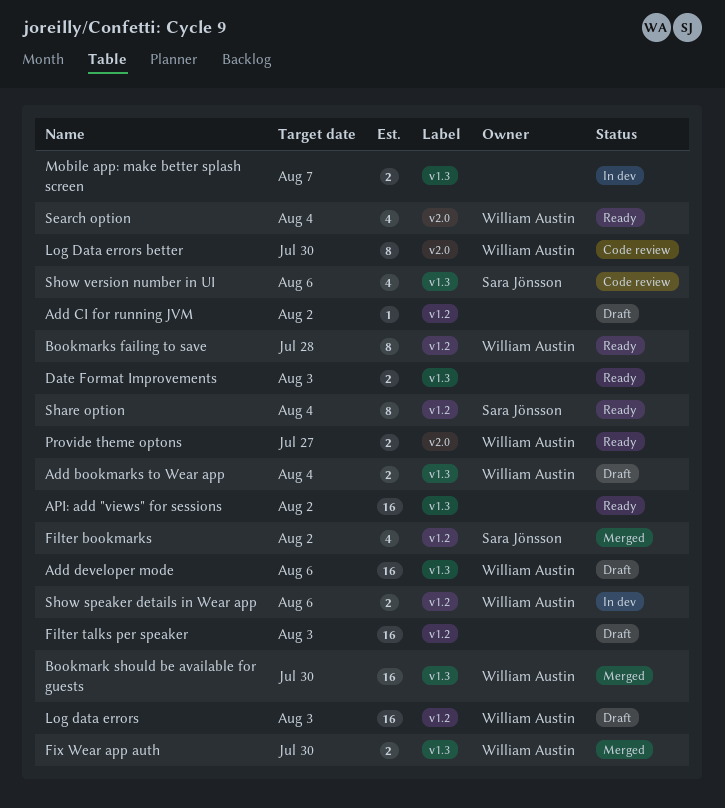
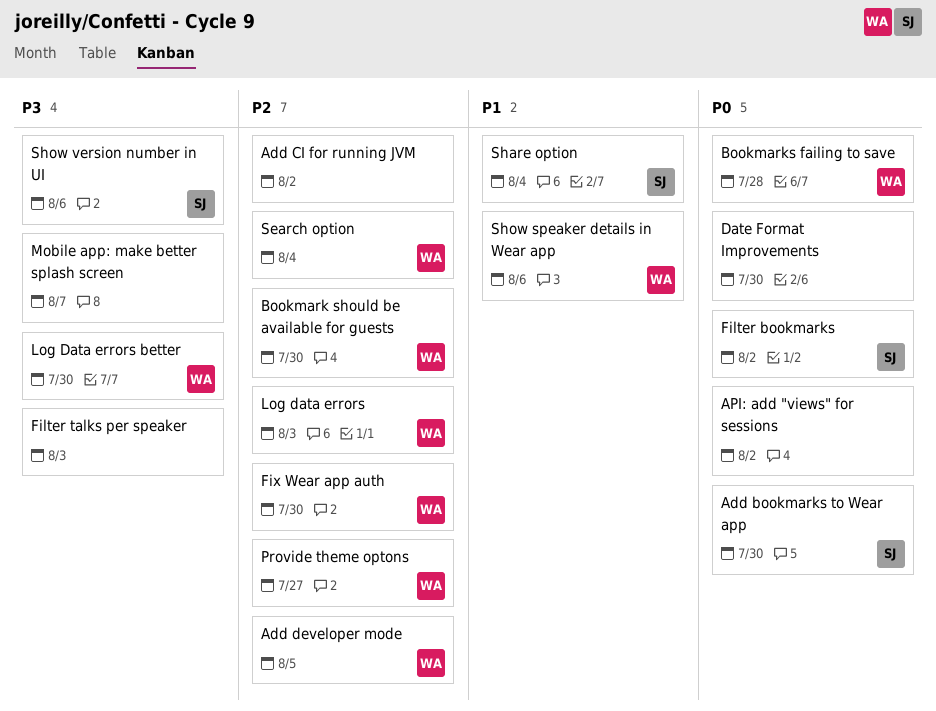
Add bookmarks to Wear app, owner: William Austin -> Sara Jönsson
Add bookmarks to Wear app, due: Aug 4 -> Jul 30
Add developer mode, due: Aug 6 -> Aug 5
Date Format Improvements, due: Aug 3 -> Jul 30

